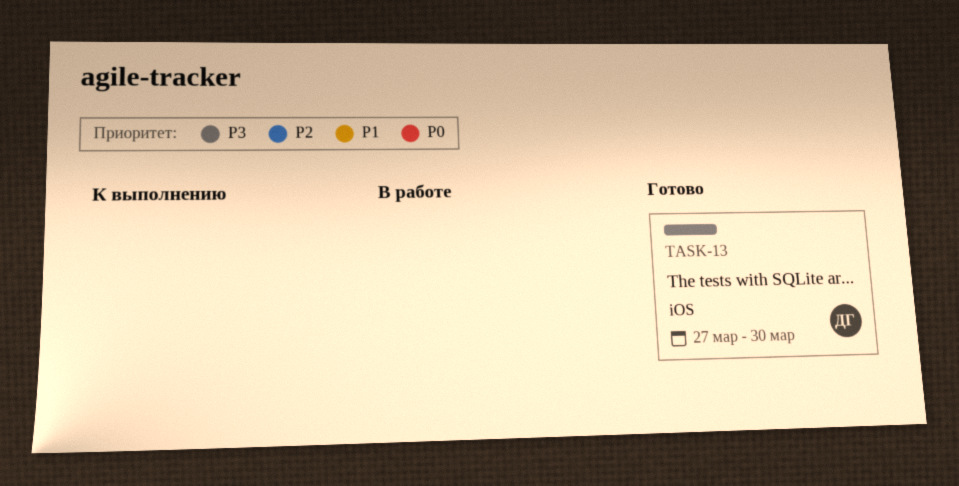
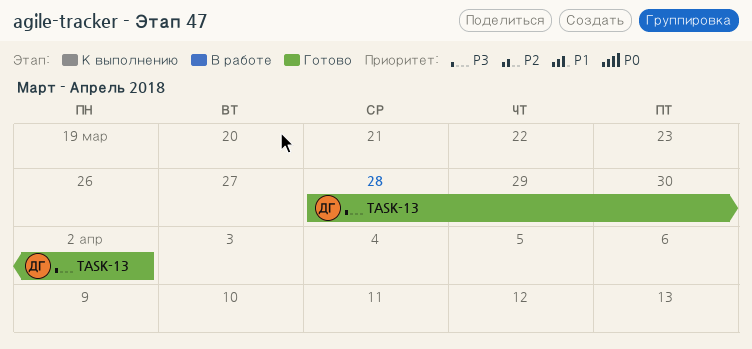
TASK-13, start: Mar 27 -> Mar 28
TASK-13, due: Mar 30 -> Apr 2

